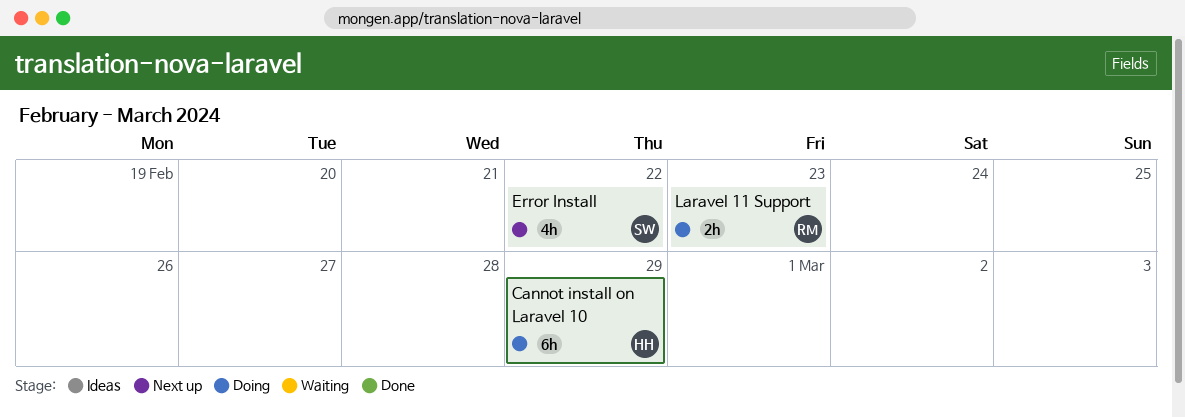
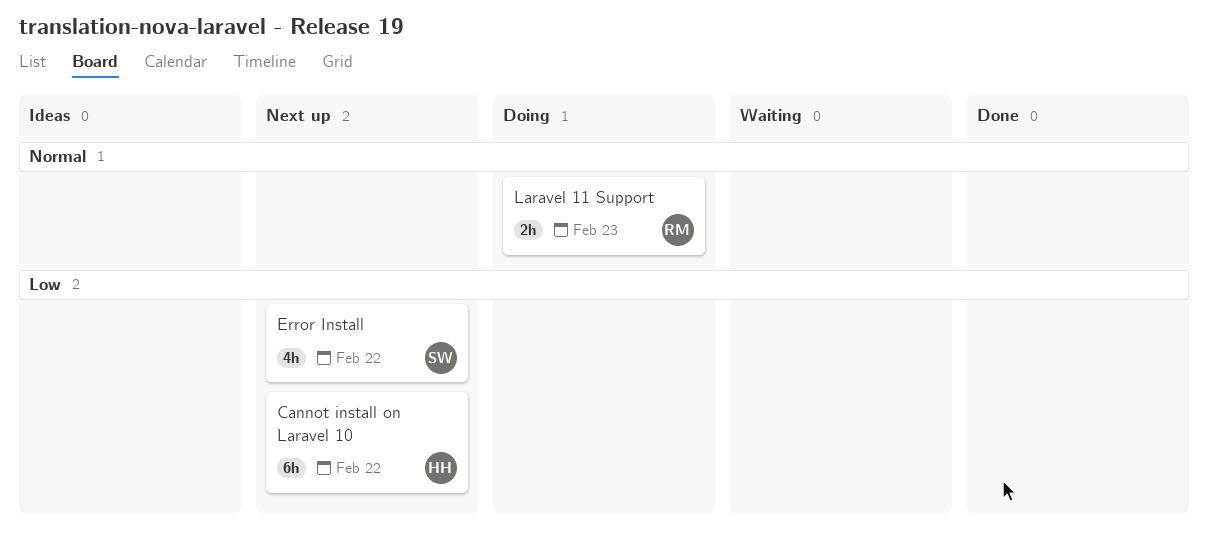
Cannot install on Laravel 10, status: Doing -> Next up
Cannot install on Laravel 10, due: Feb 29 -> Feb 22

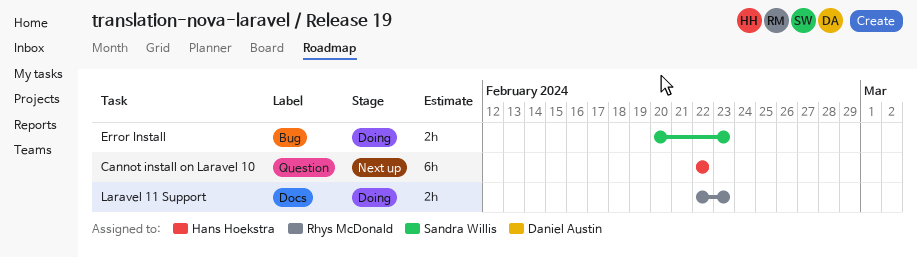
Error Install, status: Next up -> Doing
Error Install, estimate: 4h -> 2h
Error Install, due: Feb 22 -> Feb 23

